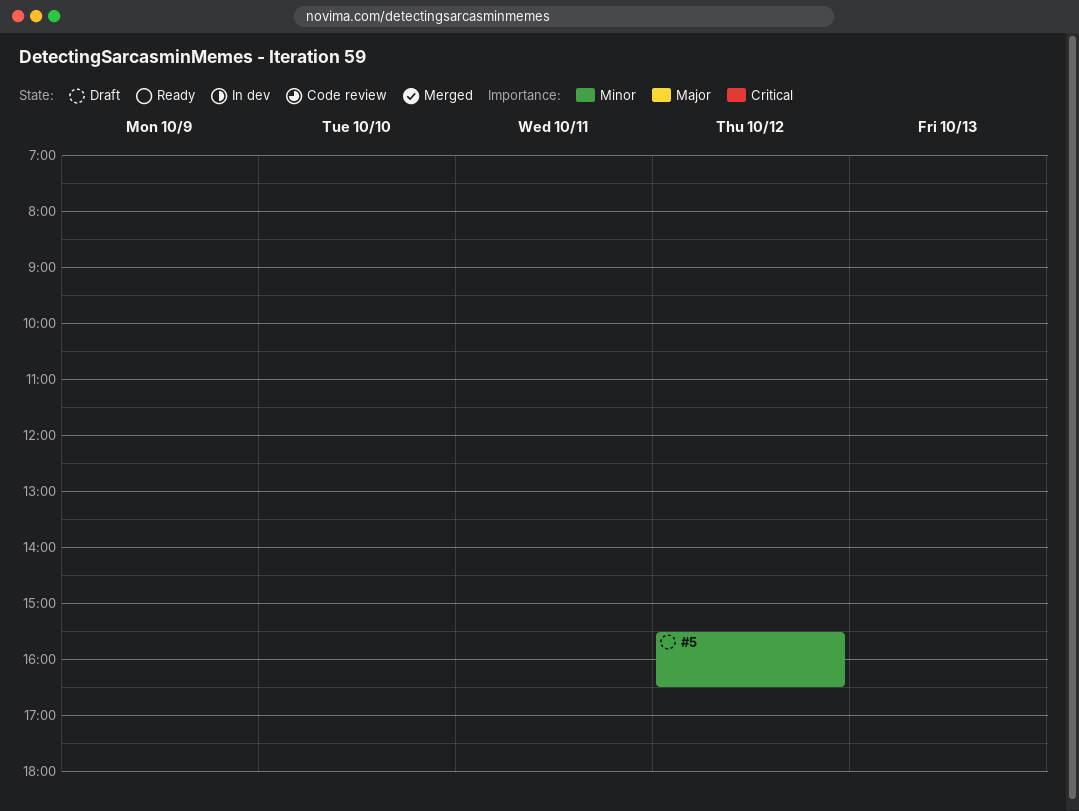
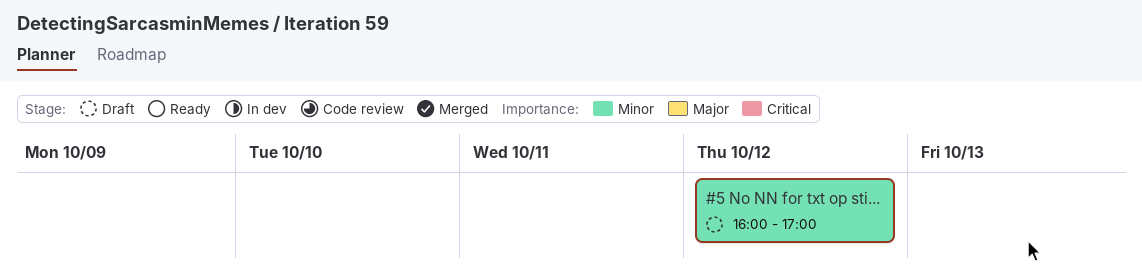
#5, begins: 15:30 -> 16:00
#5, ends: 16:30 -> 17:00

